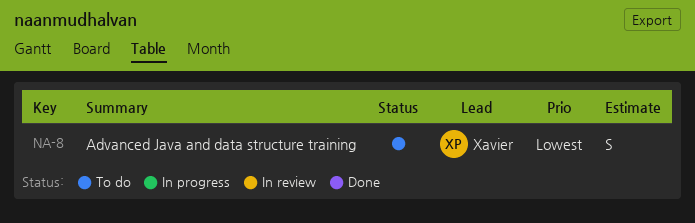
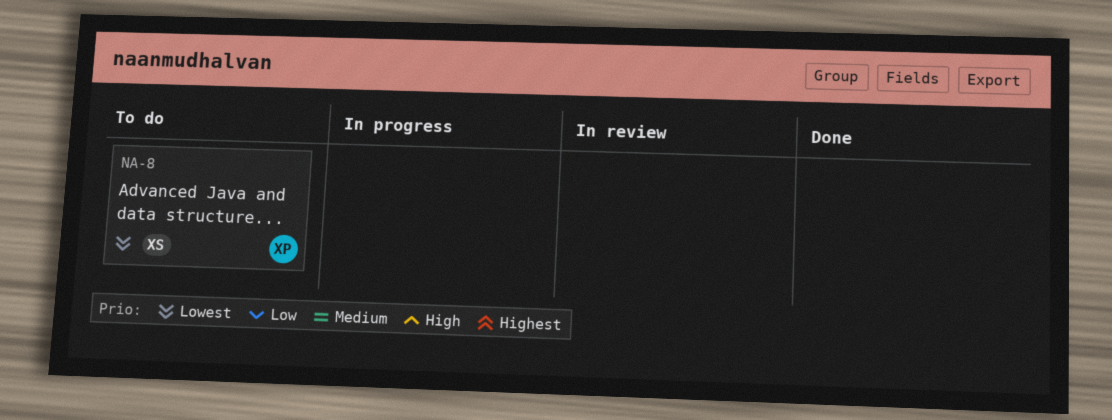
NA-8, estimate: S -> XS

